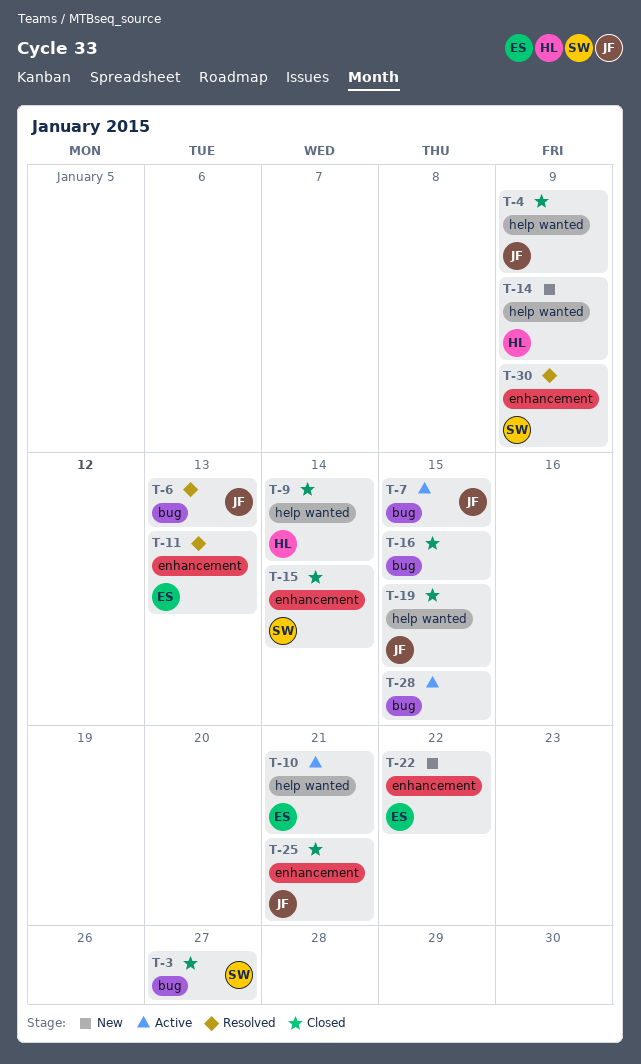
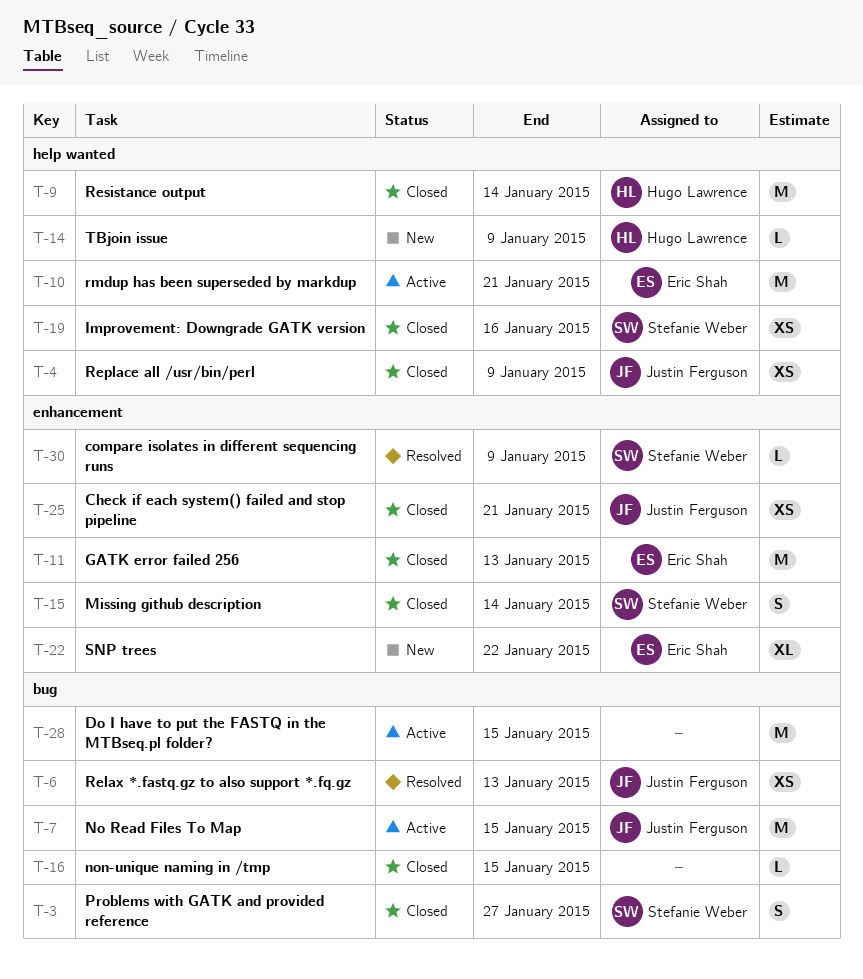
T-11, status: Resolved -> Closed
T-19, owner: Justin Ferguson -> Stefanie Weber
T-19, due: Jan 15 -> Jan 16

